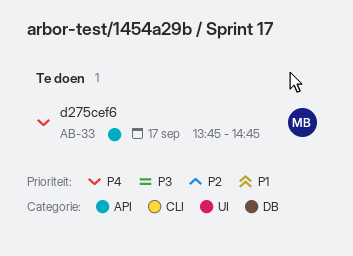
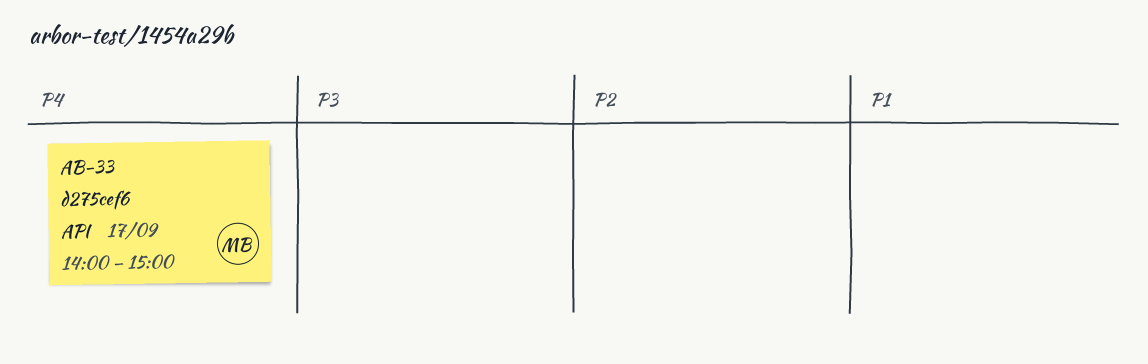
AB-33, begins: 13:45 -> 14:00
AB-33, ends: 14:45 -> 15:00

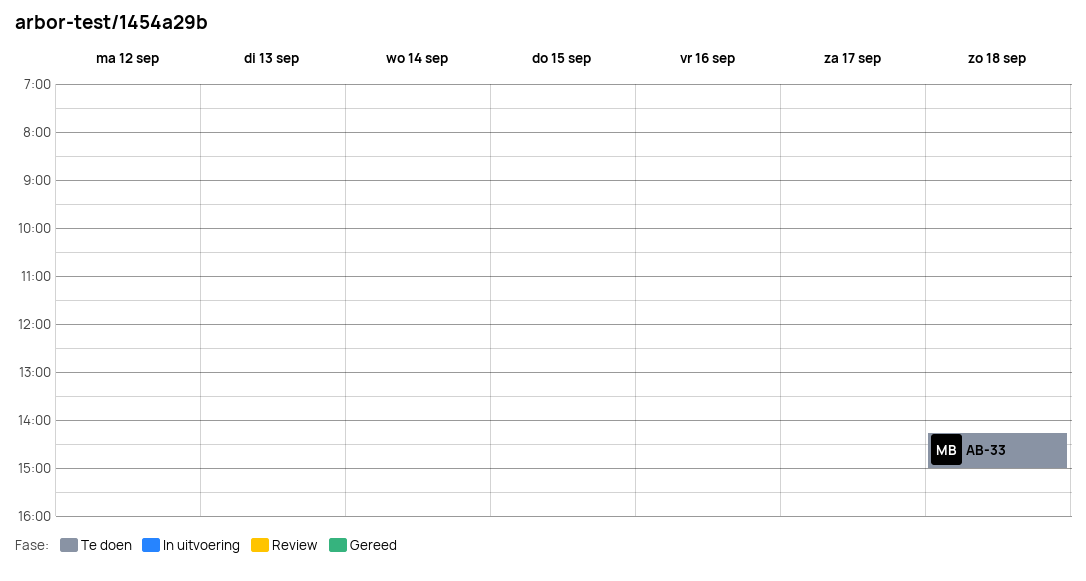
AB-33, day: Sep 17 -> Sep 18
AB-33, begins: 14:00 -> 14:15

